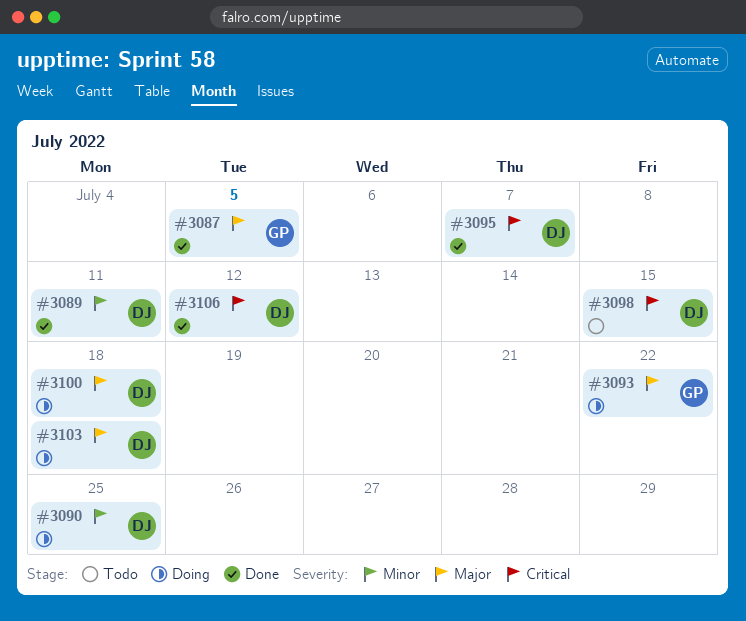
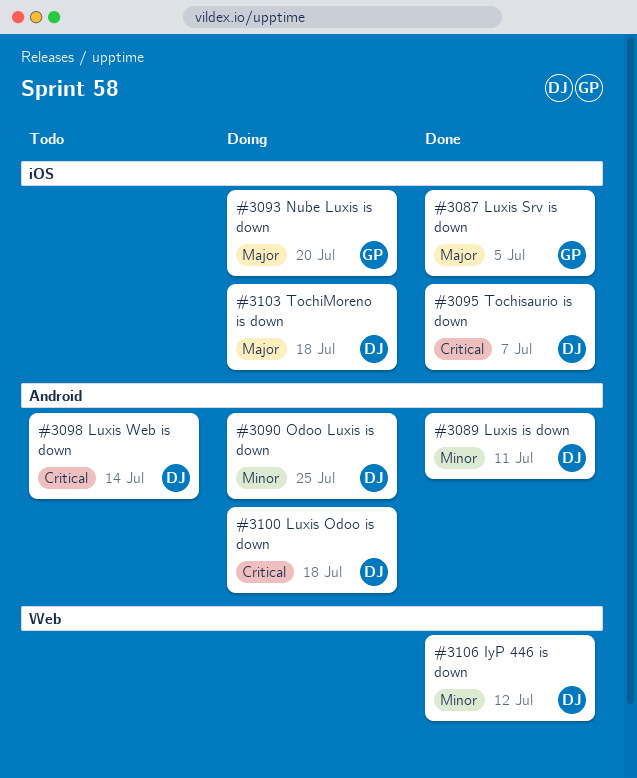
#3093, due: Jul 22 -> Jul 20
#3098, due: Jul 15 -> Jul 14
#3100, priority: Major -> Critical
#3106, priority: Critical -> Minor

